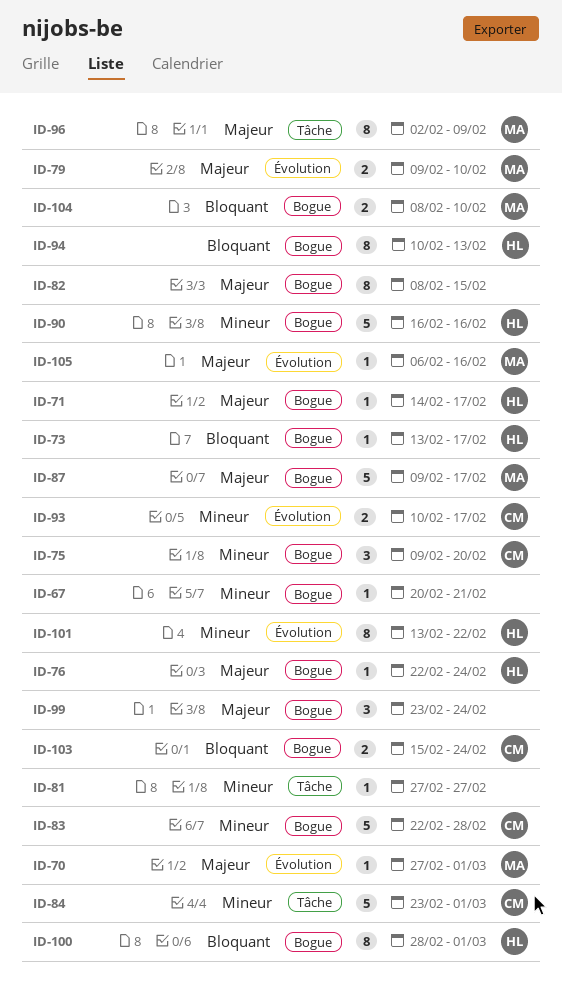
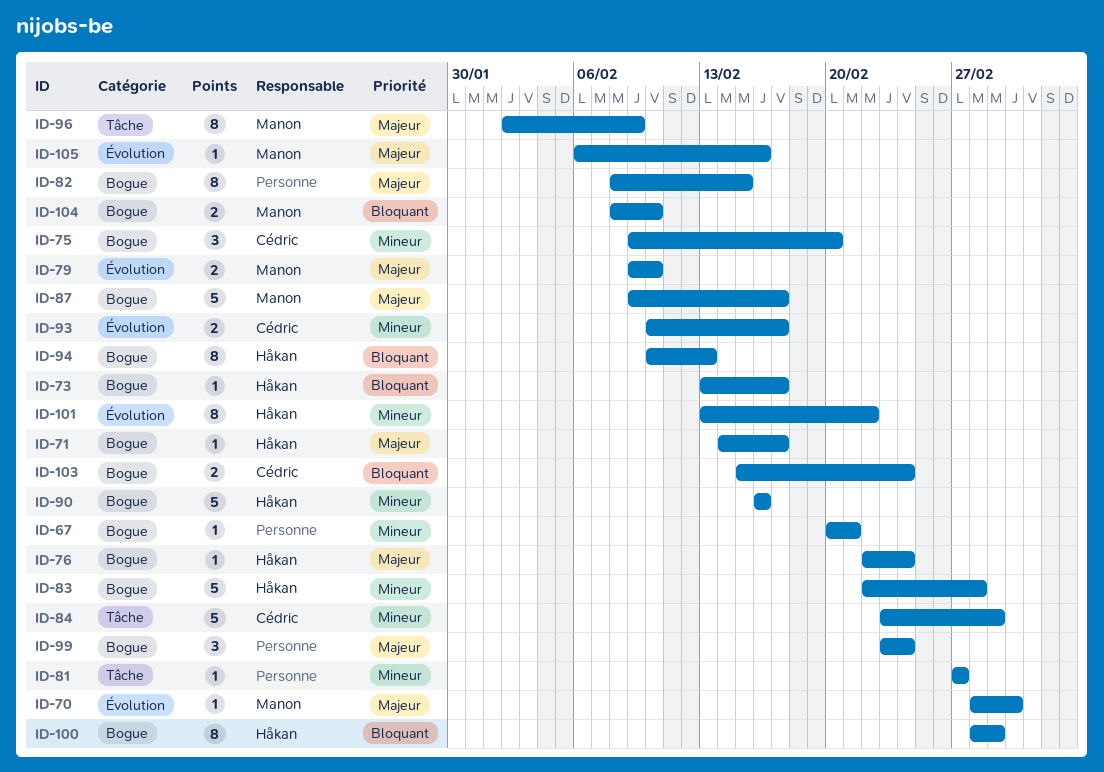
ID-70, start: Feb 27 -> Feb 28
ID-70, due: Mar 1 -> Mar 2
ID-83, owner: Cédric -> Håkan

